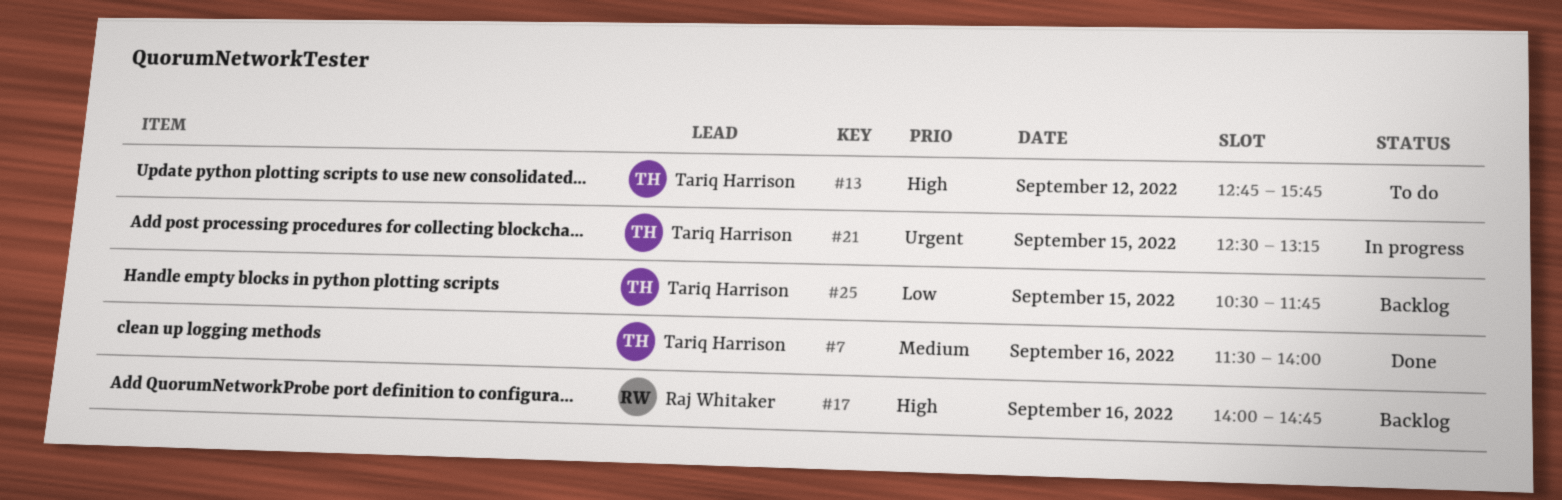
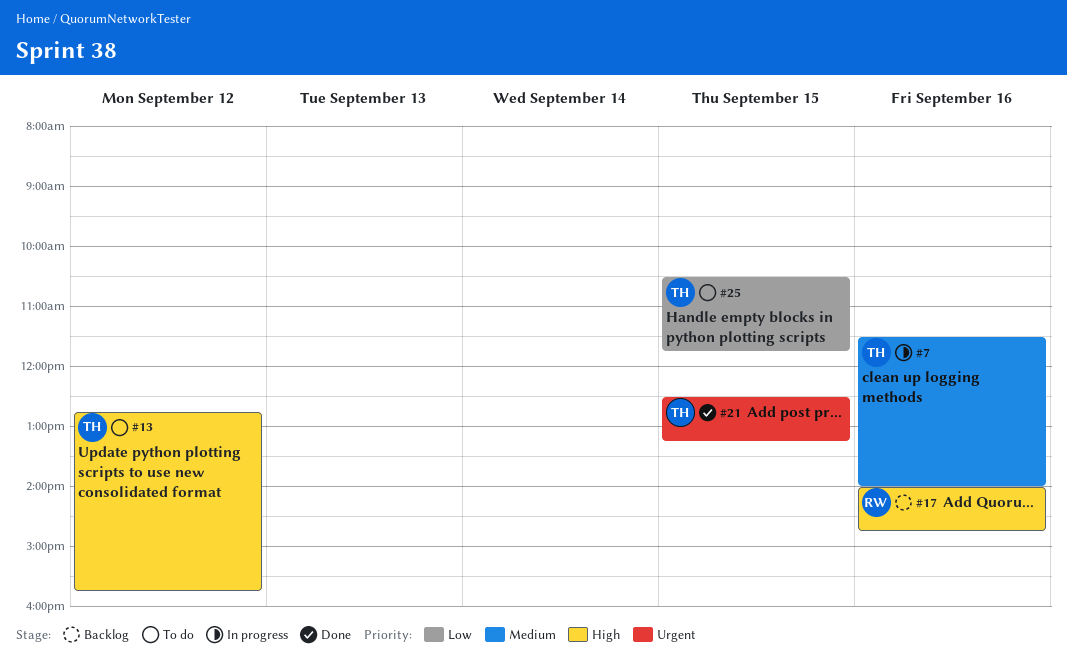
#7, status: Done -> In progress
#21, status: In progress -> Done
#25, status: Backlog -> To do

